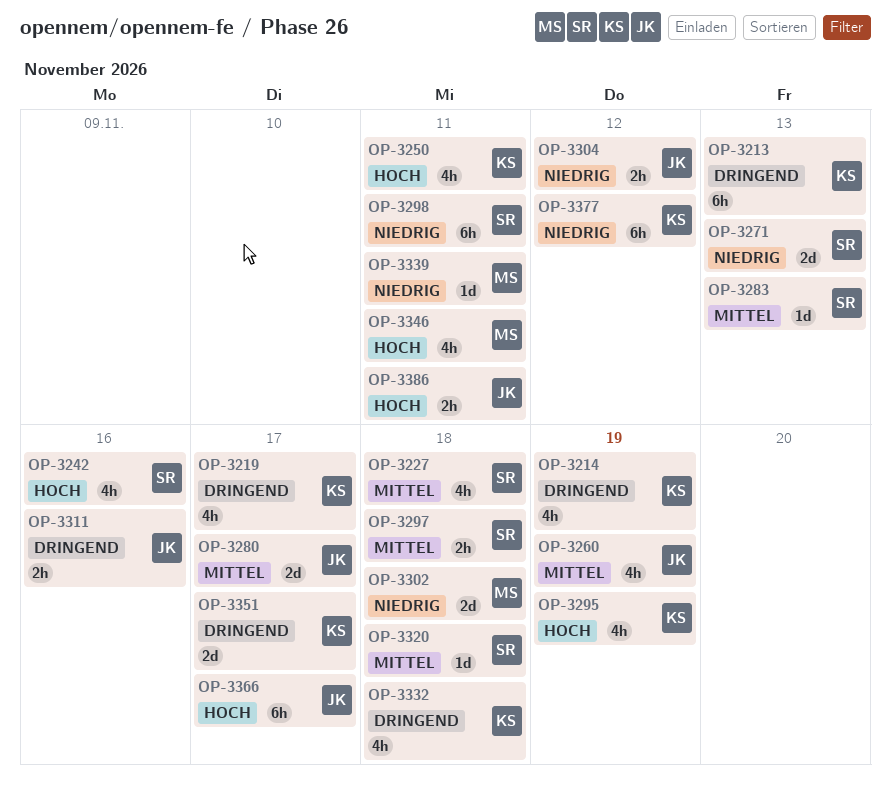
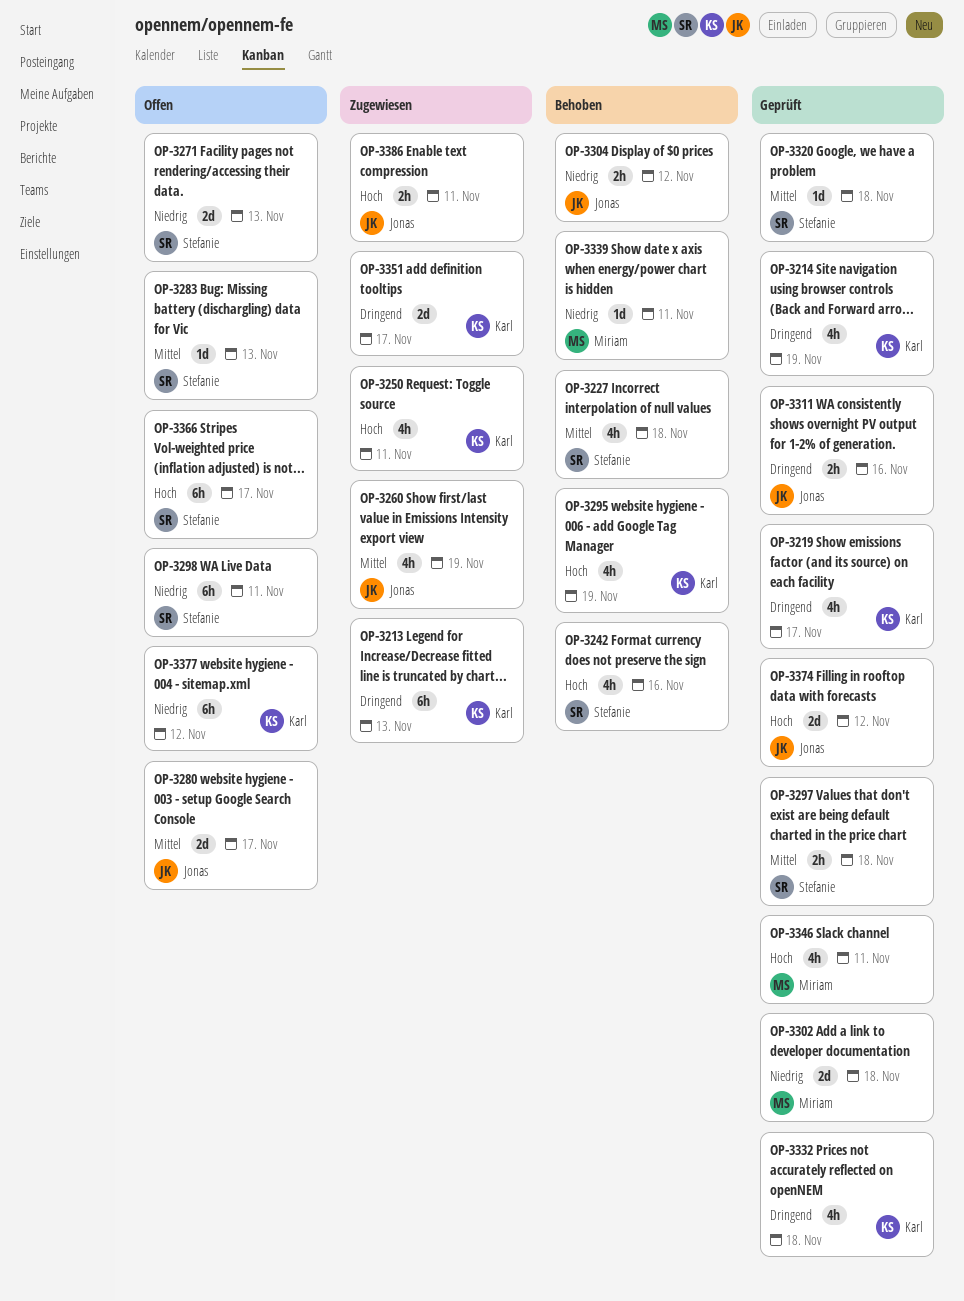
OP-3366, owner: Jonas -> Stefanie
OP-3374: none -> present

